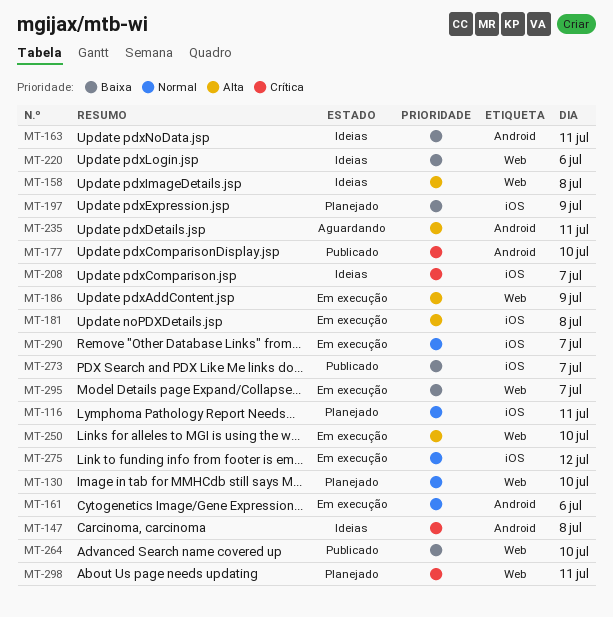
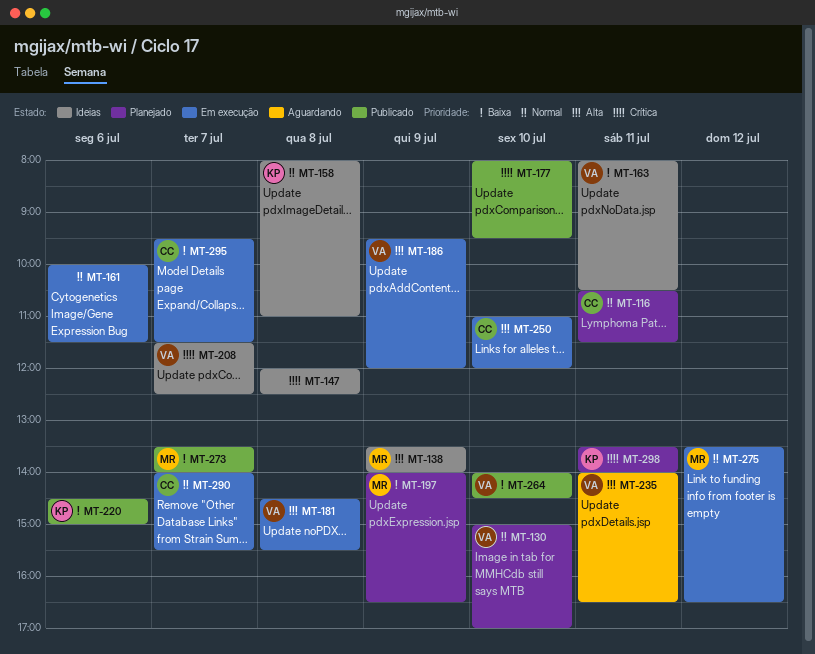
MT-138: none -> present
MT-158, priority: Alta -> Normal
MT-220, status: Ideias -> Publicado

